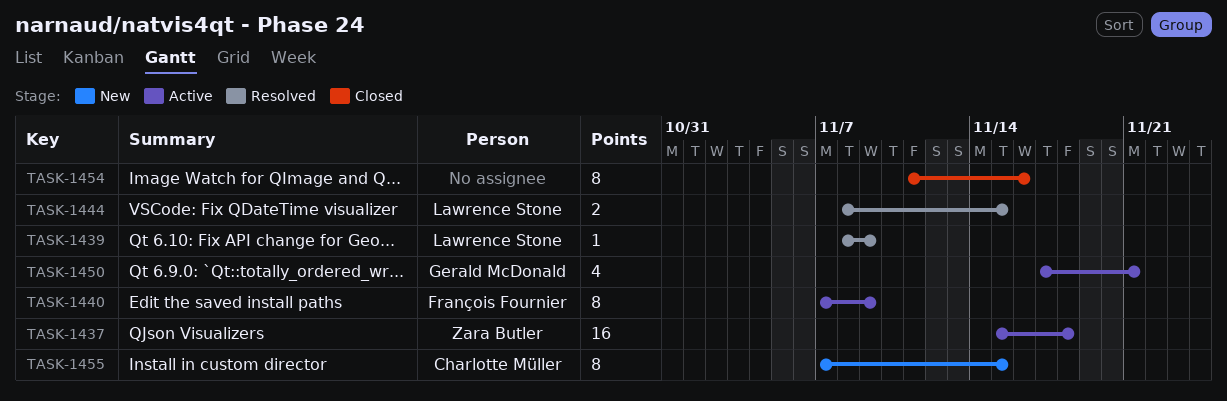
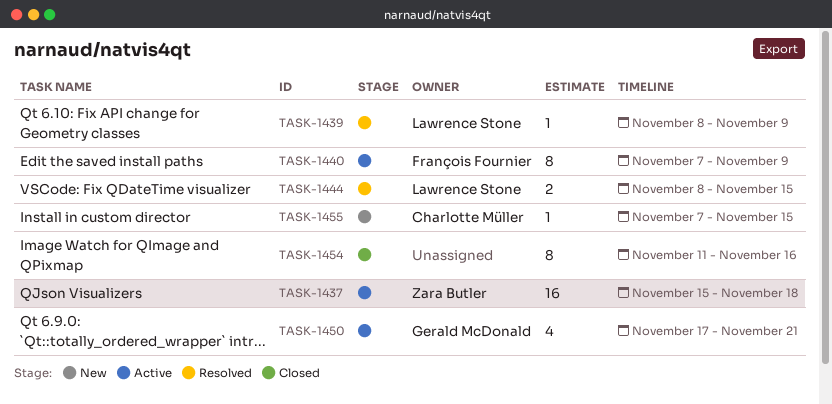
TASK-1455, estimate: 8 -> 1

